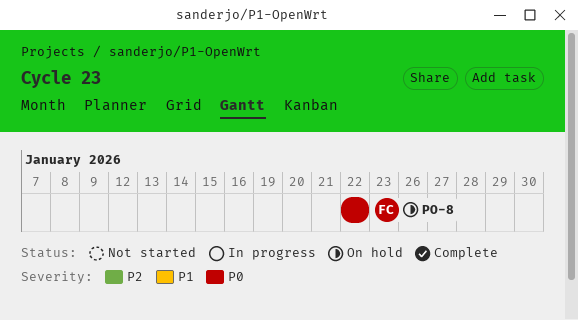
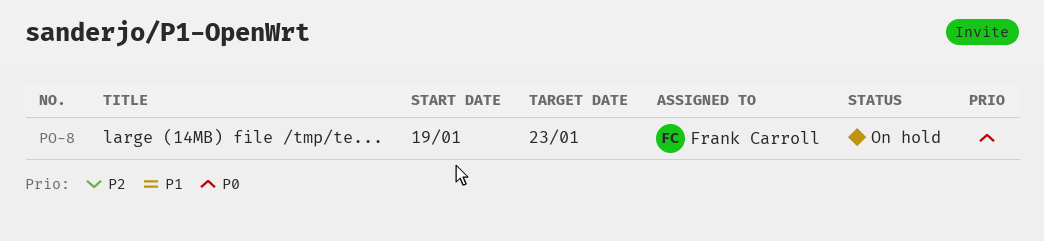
PO-8, start: Jan 22 -> Jan 19
PO-8, due: Jan 22 -> Jan 23

